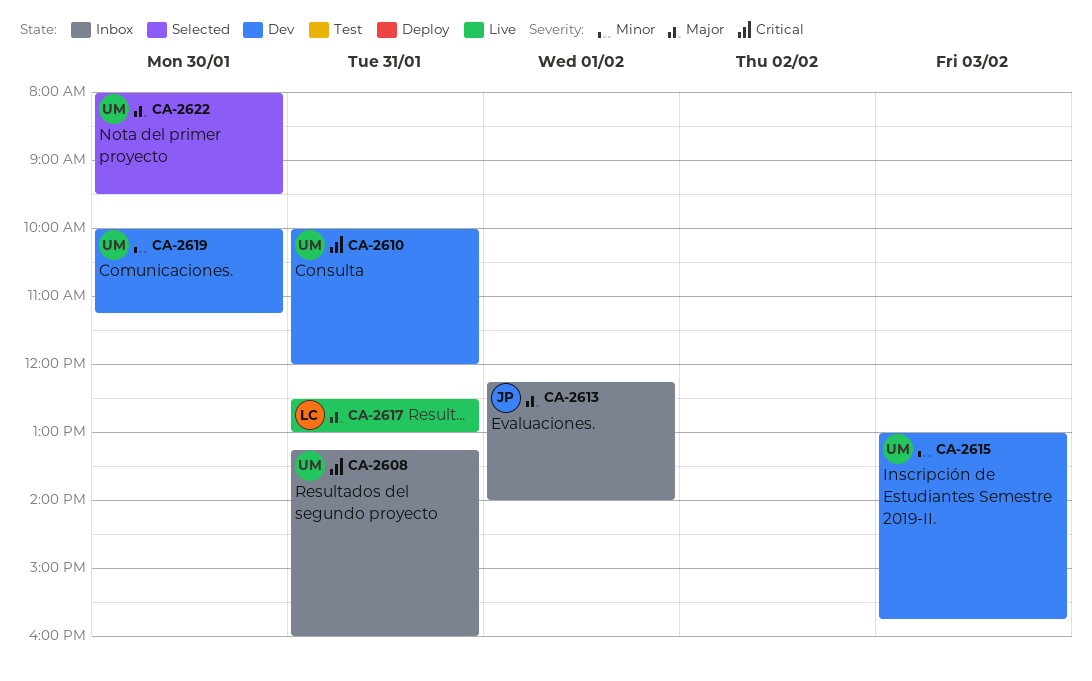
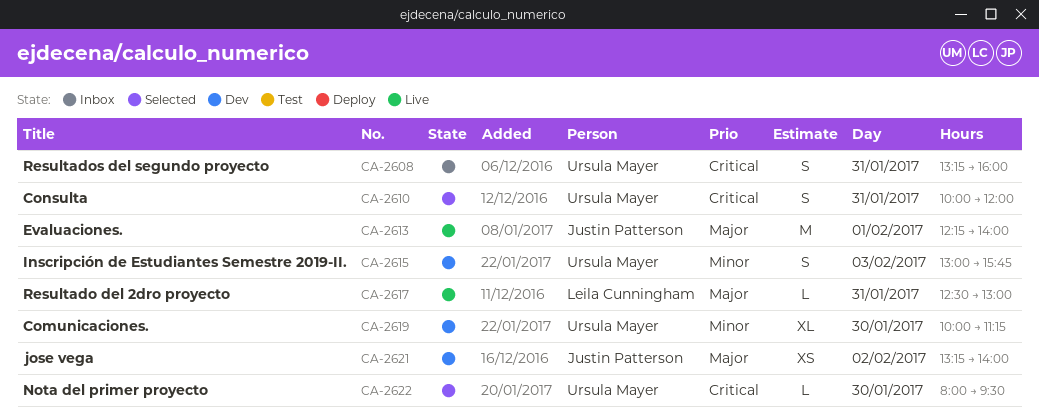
CA-2610, status: Dev -> Selected
CA-2613, status: Inbox -> Live
CA-2621: none -> present
CA-2622, priority: Major -> Critical

